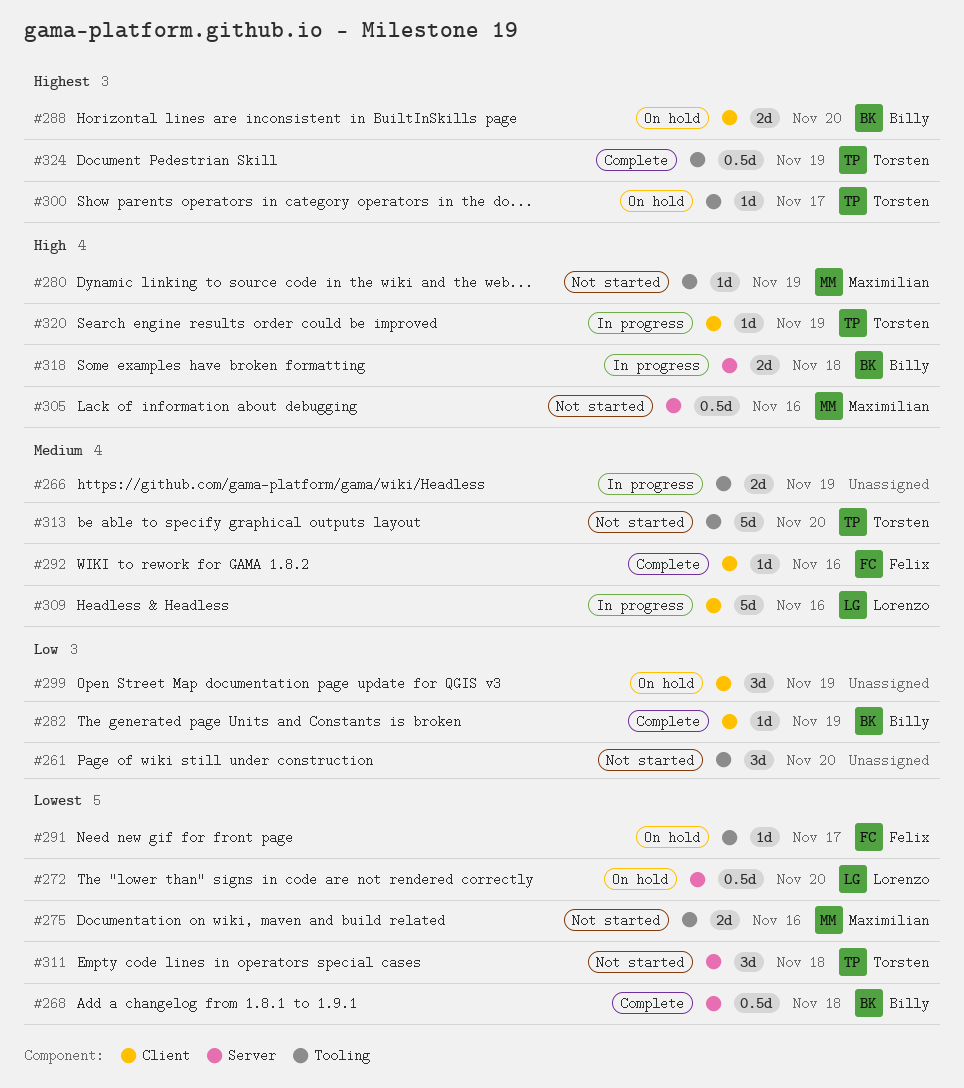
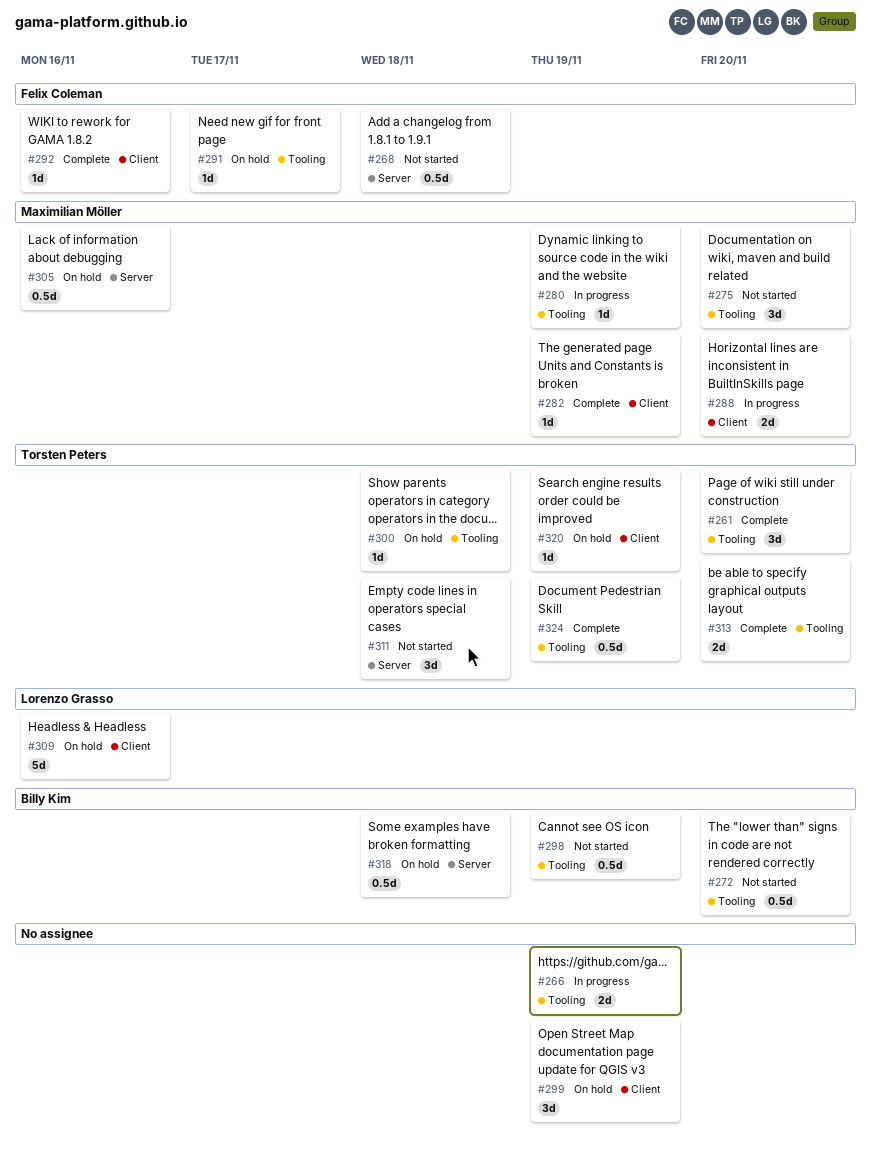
#261, status: Not started -> Complete
#261, owner: none -> Torsten Peters
#268, status: Complete -> Not started
#268, owner: Billy Kim -> Felix Coleman
#272, status: On hold -> Not started
#272, owner: Lorenzo Grasso -> Billy Kim
#272, label: Server -> Tooling
#275, estimate: 2d -> 3d
#275, due: Nov 16 -> Nov 20
#280, status: Not started -> In progress
#282, owner: Billy Kim -> Maximilian Möller
#288, status: On hold -> In progress
#288, owner: Billy Kim -> Maximilian Möller
#298: none -> present
#300, due: Nov 17 -> Nov 18
#305, status: Not started -> On hold
#309, status: In progress -> On hold
#313, status: Not started -> Complete
#313, estimate: 5d -> 2d
#318, status: In progress -> On hold
#318, estimate: 2d -> 0.5d
#320, status: In progress -> On hold

